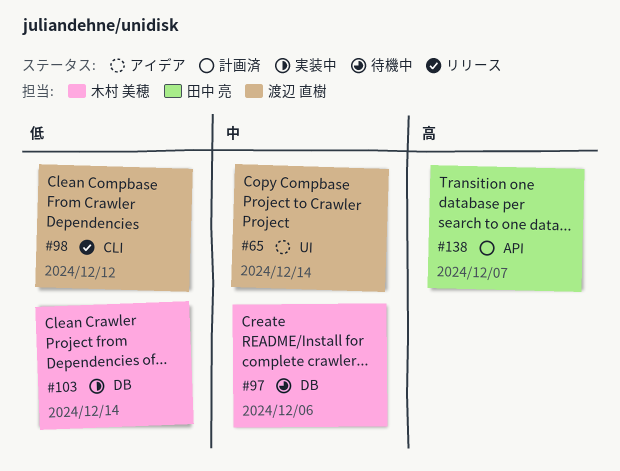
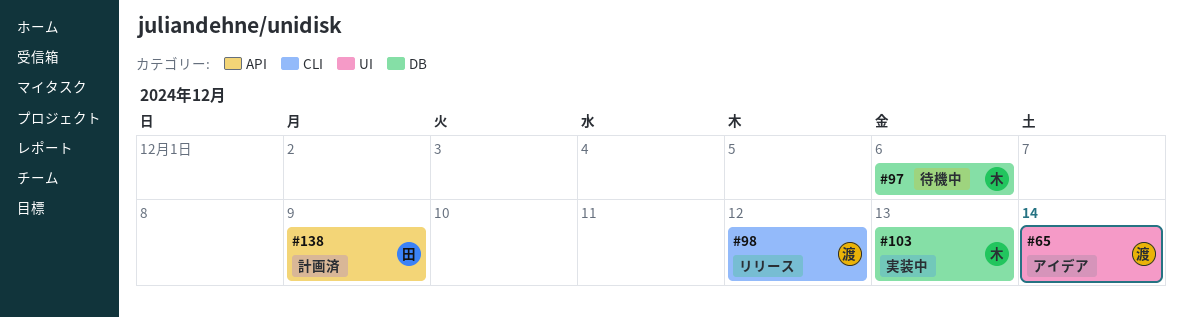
#103, due: Dec 14 -> Dec 13
#138, due: Dec 7 -> Dec 9

